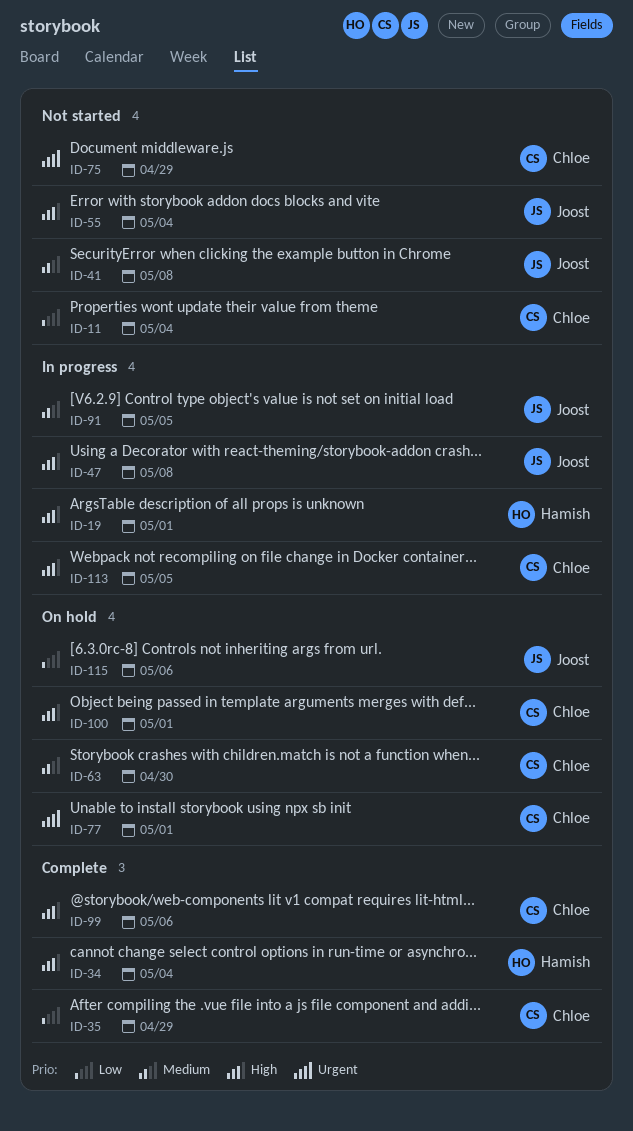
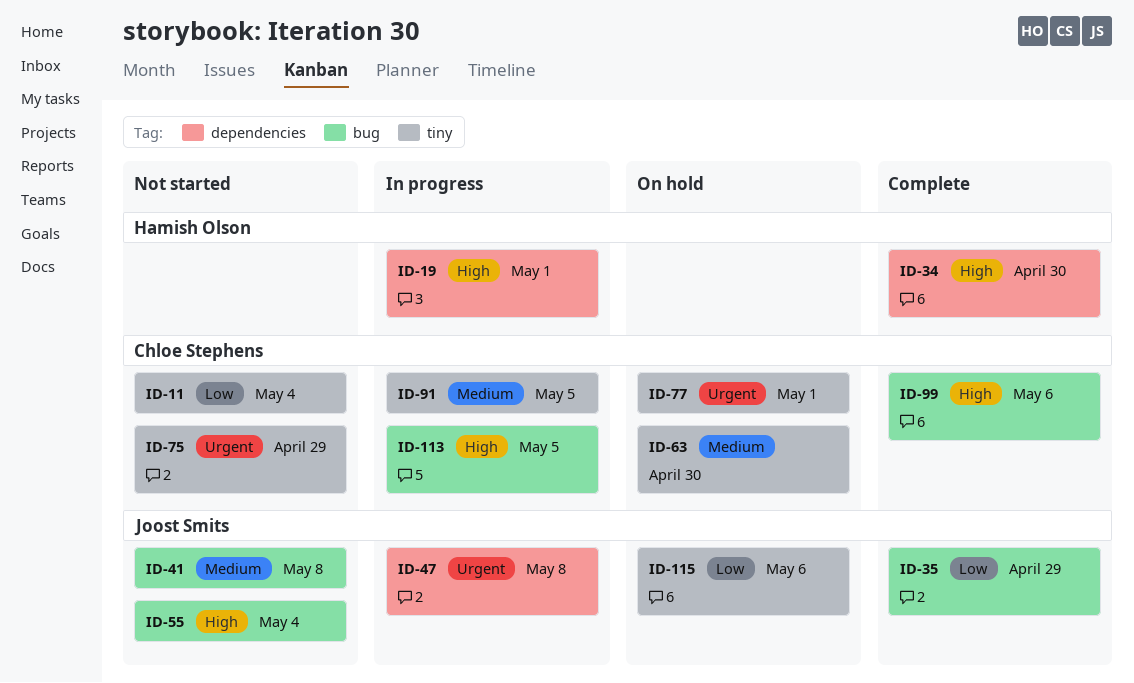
ID-34, due: May 4 -> Apr 30
ID-35, owner: Chloe Stephens -> Joost Smits
ID-47, priority: High -> Urgent
ID-91, owner: Joost Smits -> Chloe Stephens
ID-100: present -> none

